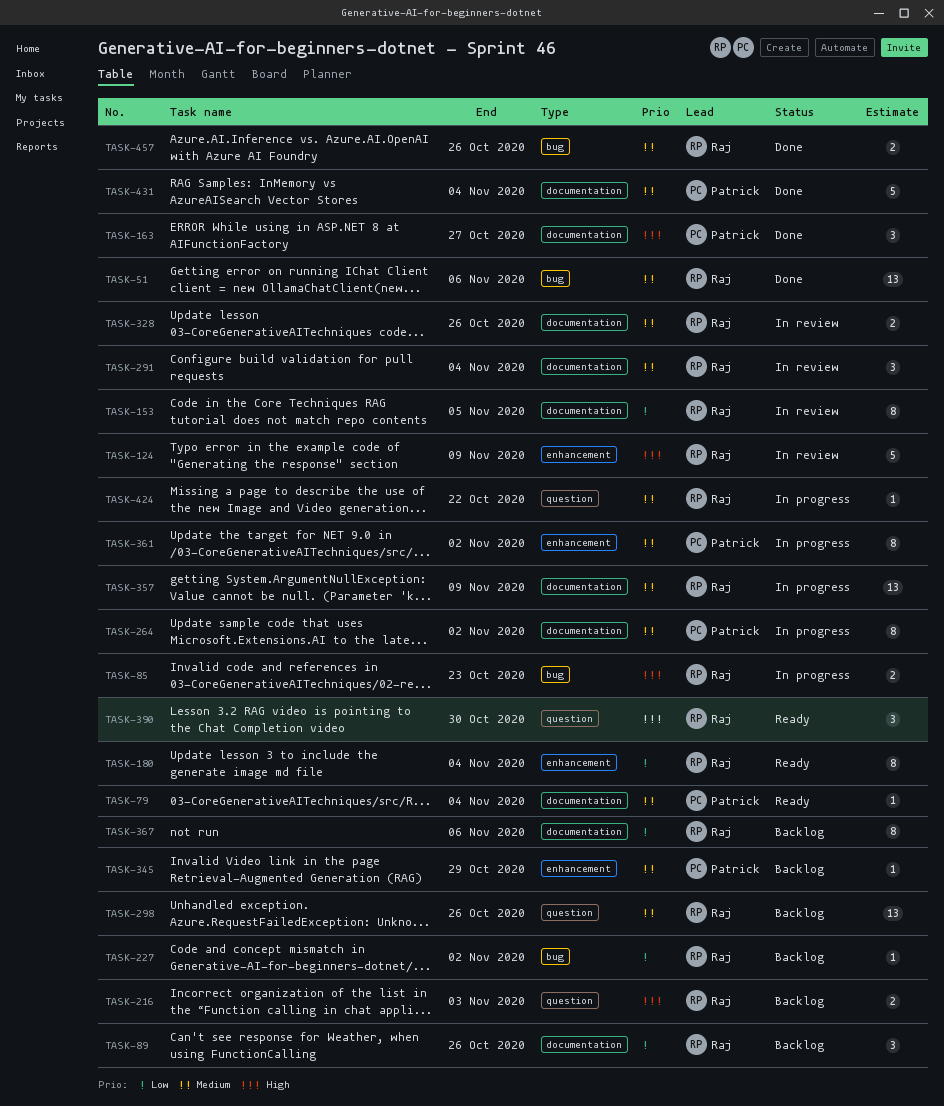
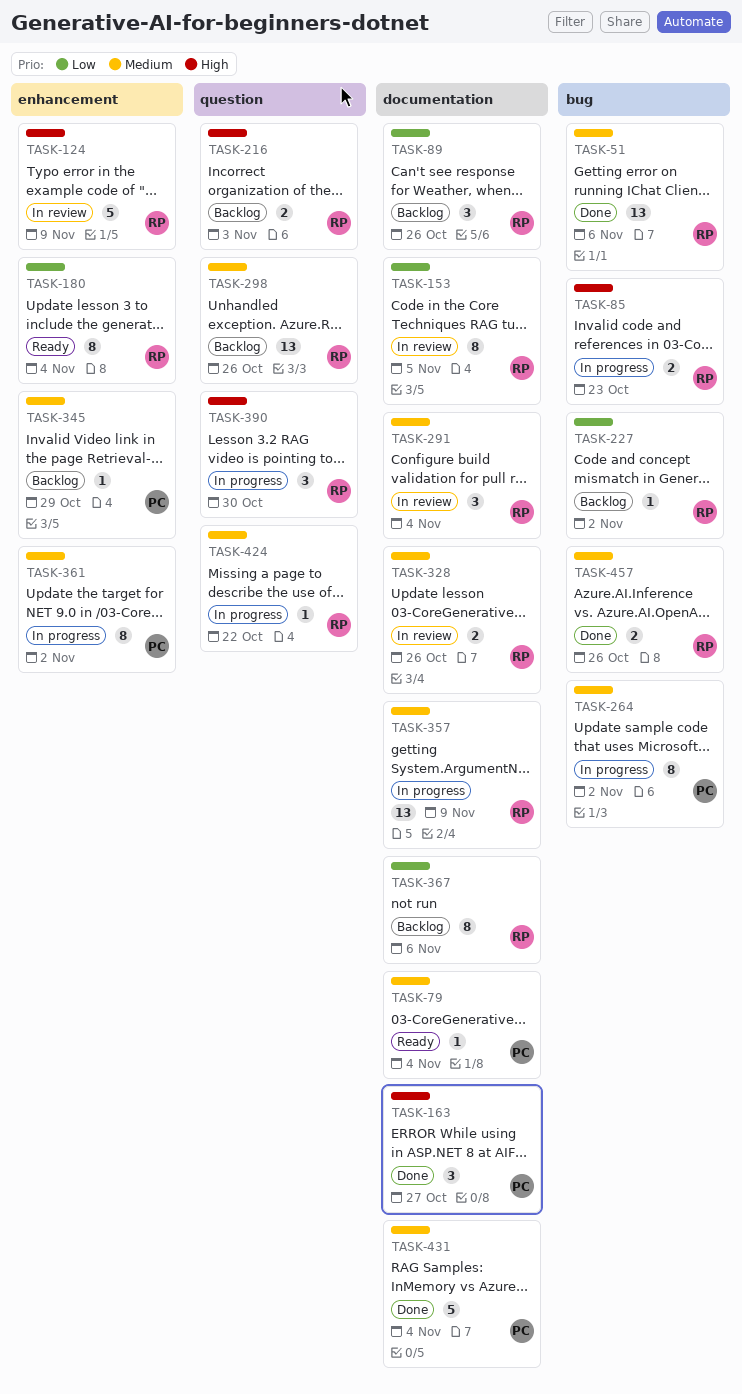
TASK-264, label: documentation -> bug
TASK-390, status: Ready -> In progress

